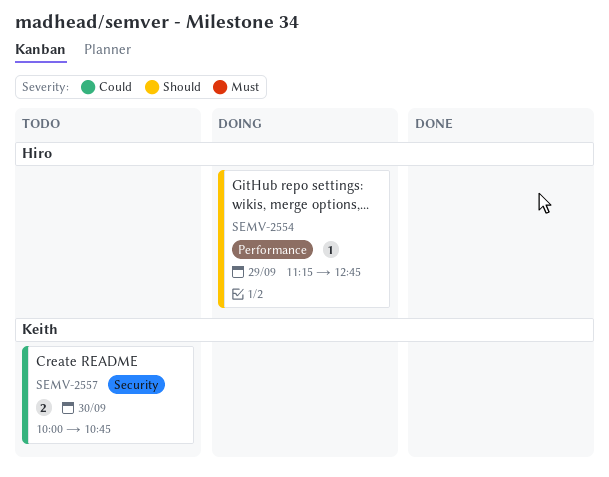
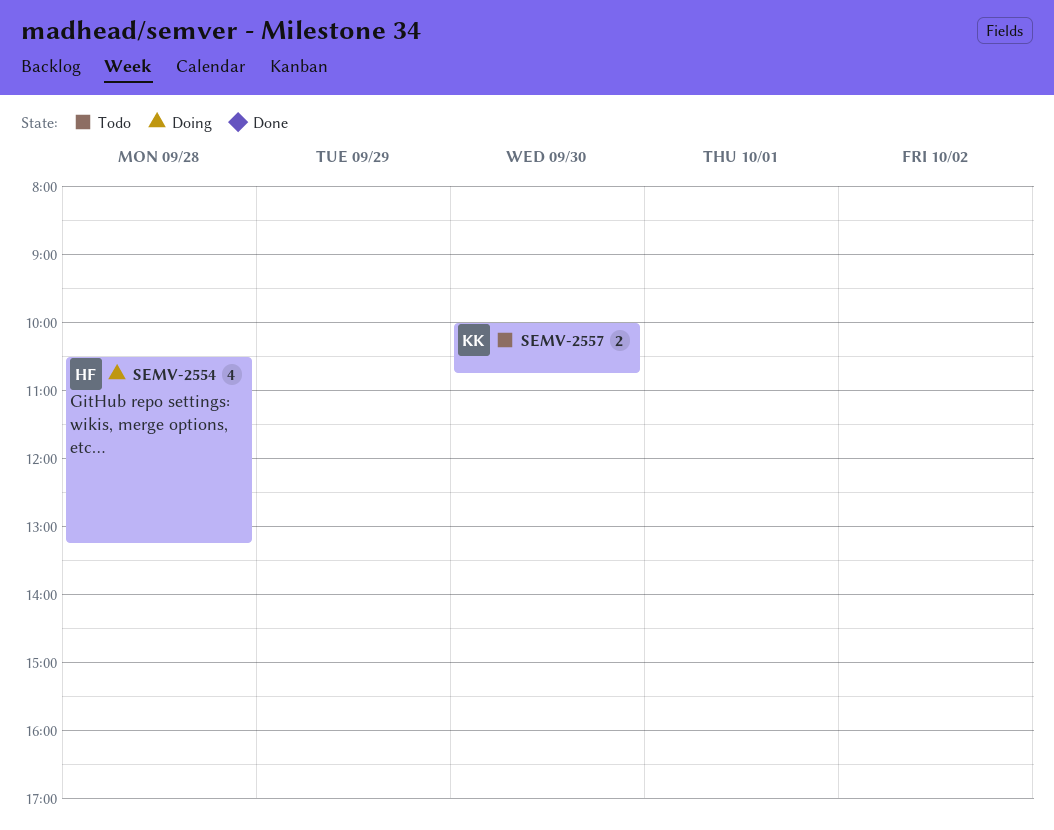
SEMV-2554, estimate: 1 -> 4
SEMV-2554, day: Sep 29 -> Sep 28
SEMV-2554, begins: 11:15 -> 10:30
SEMV-2554, ends: 12:45 -> 13:15

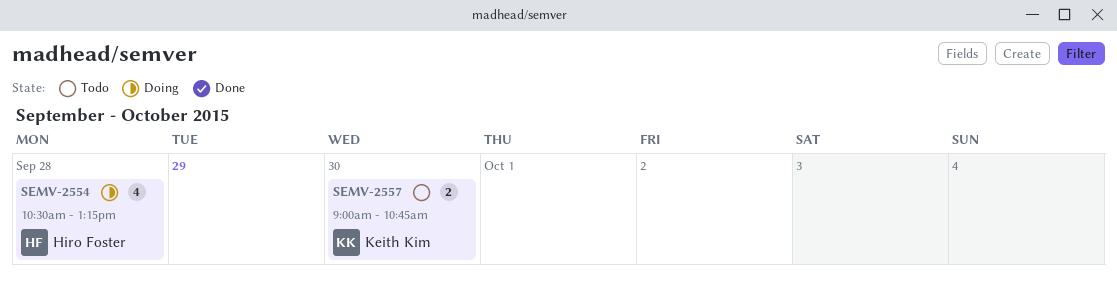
SEMV-2557, begins: 10:00 -> 09:00

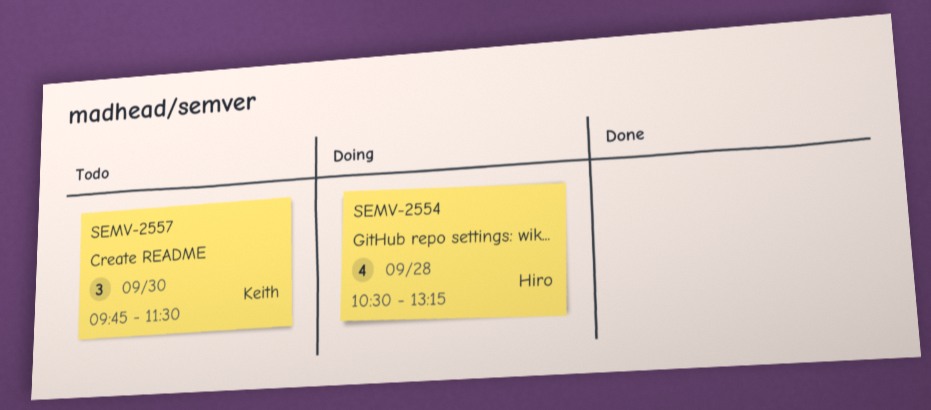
SEMV-2557, estimate: 2 -> 3
SEMV-2557, begins: 09:00 -> 09:45
SEMV-2557, ends: 10:45 -> 11:30

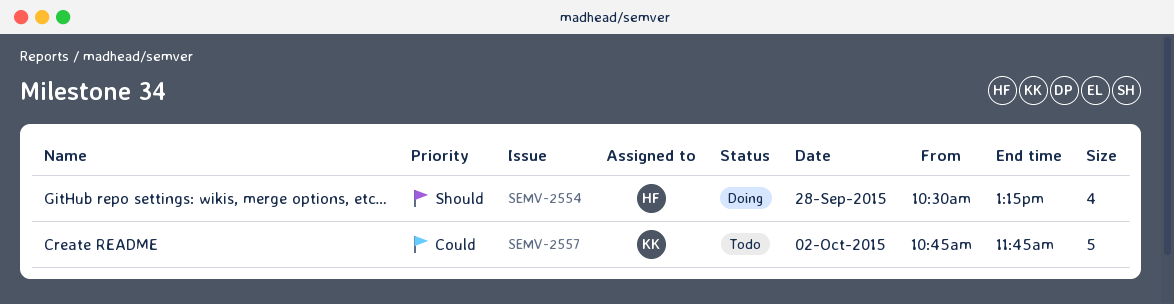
SEMV-2557, estimate: 3 -> 5
SEMV-2557, day: Sep 30 -> Oct 2
SEMV-2557, begins: 09:45 -> 10:45
SEMV-2557, ends: 11:30 -> 11:45

